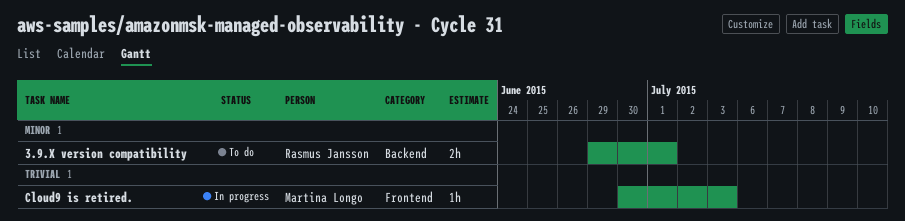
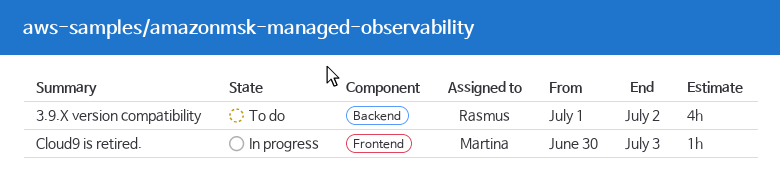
3.9.X version compatibility, estimate: 2h -> 4h
3.9.X version compatibility, start: Jun 29 -> Jul 1
3.9.X version compatibility, due: Jul 1 -> Jul 2

